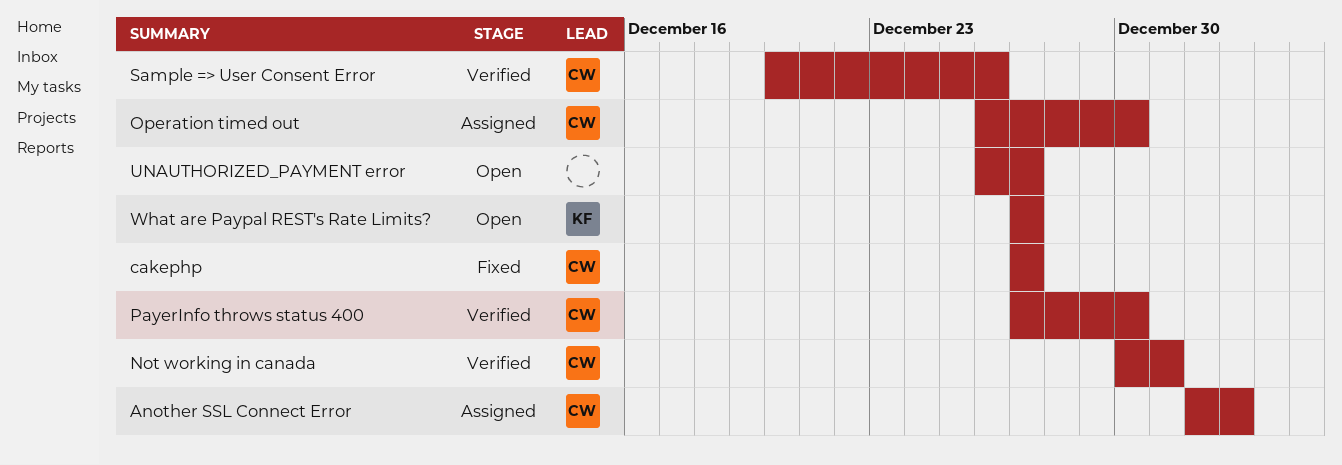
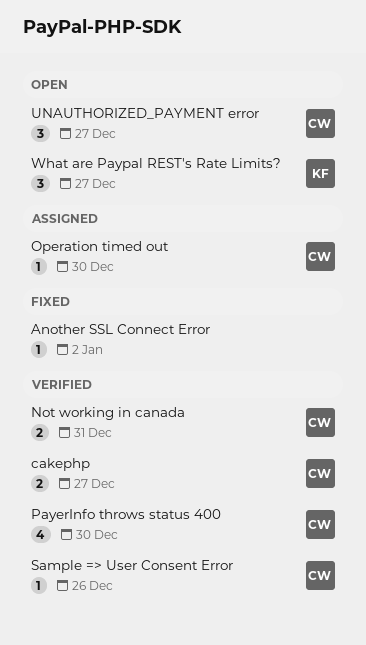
Another SSL Connect Error, status: Assigned -> Fixed
Another SSL Connect Error, owner: CW -> none
cakephp, status: Fixed -> Verified
UNAUTHORIZED_PAYMENT error, owner: none -> CW

